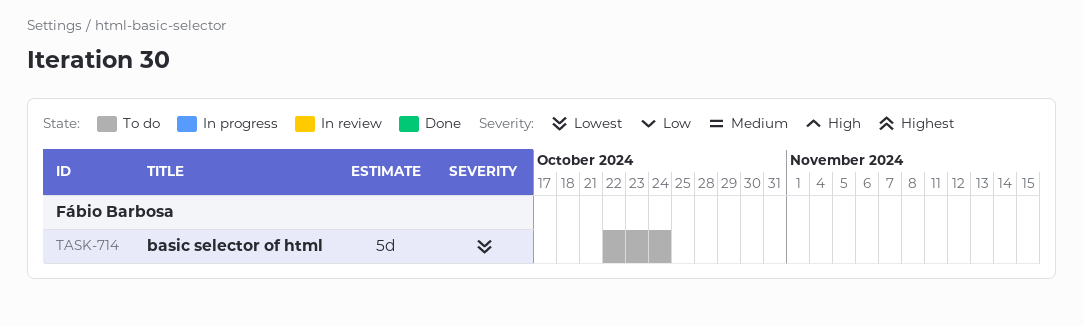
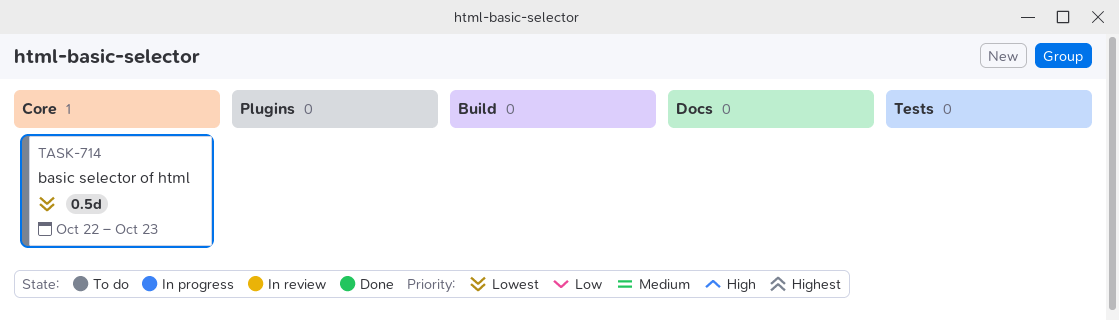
TASK-714, estimate: 5d -> 0.5d
TASK-714, due: Oct 24 -> Oct 23

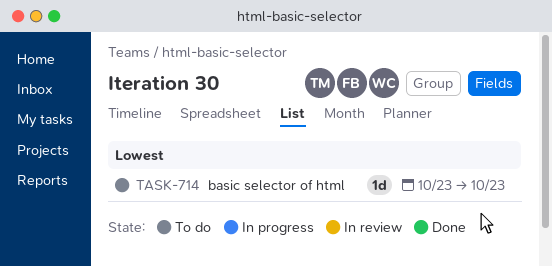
TASK-714, estimate: 0.5d -> 1d
TASK-714, start: Oct 22 -> Oct 23

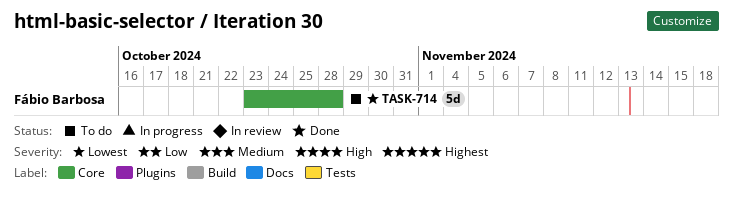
TASK-714, estimate: 1d -> 5d
TASK-714, due: Oct 23 -> Oct 28

